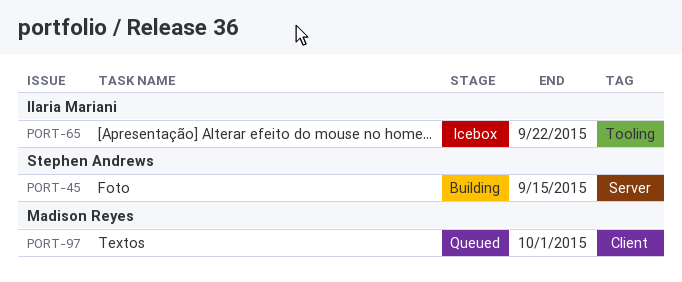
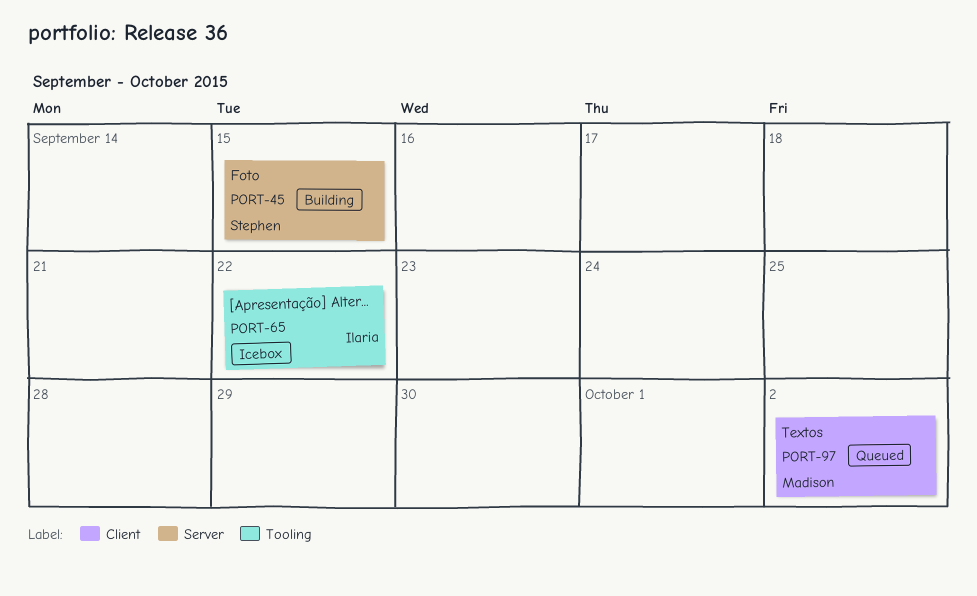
PORT-97, due: Oct 1 -> Oct 2

